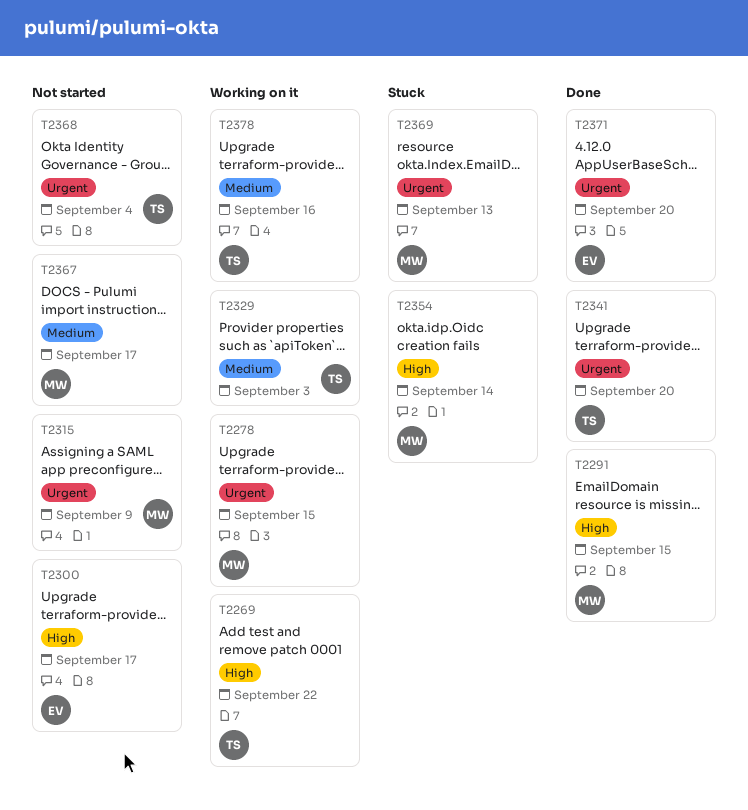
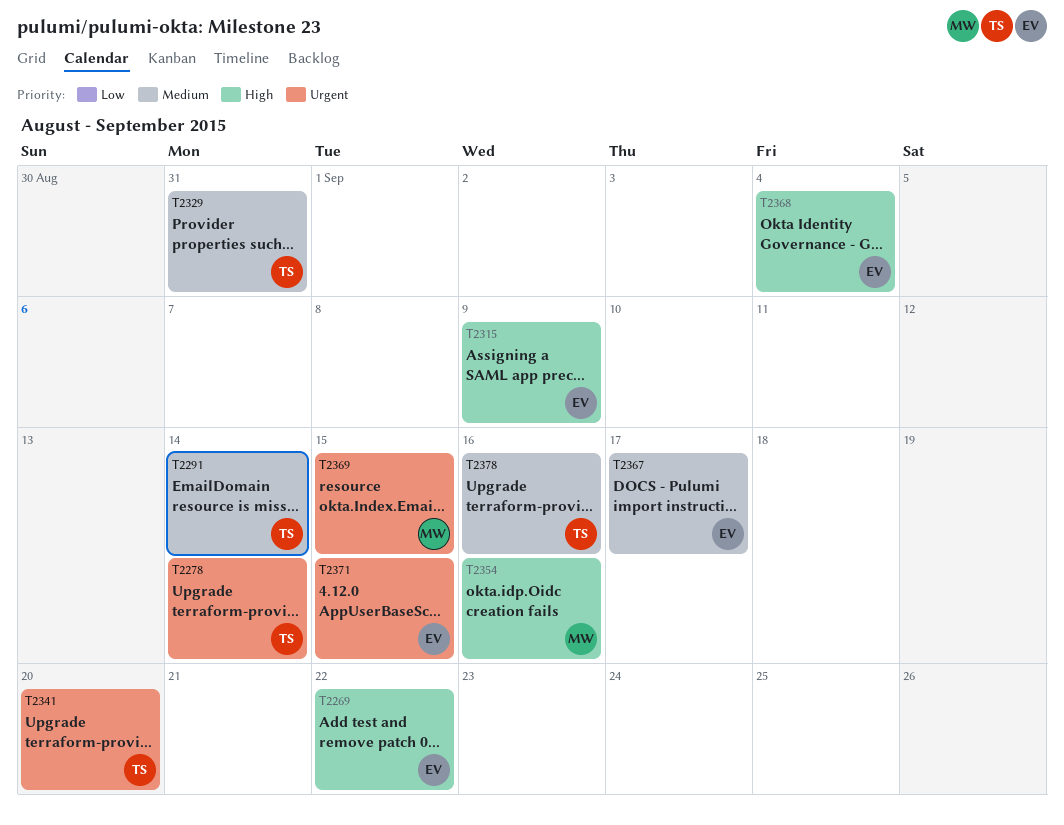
T2269, owner: TS -> EV
T2278, owner: MW -> TS
T2278, due: Sep 15 -> Sep 14
T2291, owner: MW -> TS
T2291, priority: High -> Medium
T2291, due: Sep 15 -> Sep 14
T2300: present -> none
T2315, owner: MW -> EV
T2315, priority: Urgent -> High
T2329, due: Sep 3 -> Aug 31
T2354, due: Sep 14 -> Sep 16
T2367, owner: MW -> EV
T2368, owner: TS -> EV
T2368, priority: Urgent -> High
T2369, due: Sep 13 -> Sep 15
T2371, due: Sep 20 -> Sep 15

